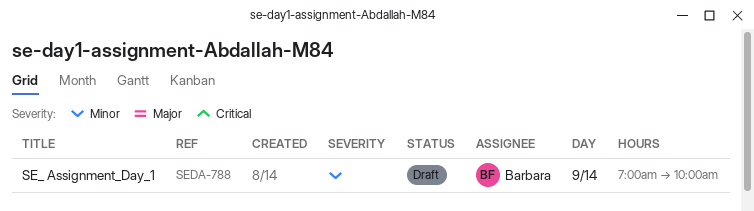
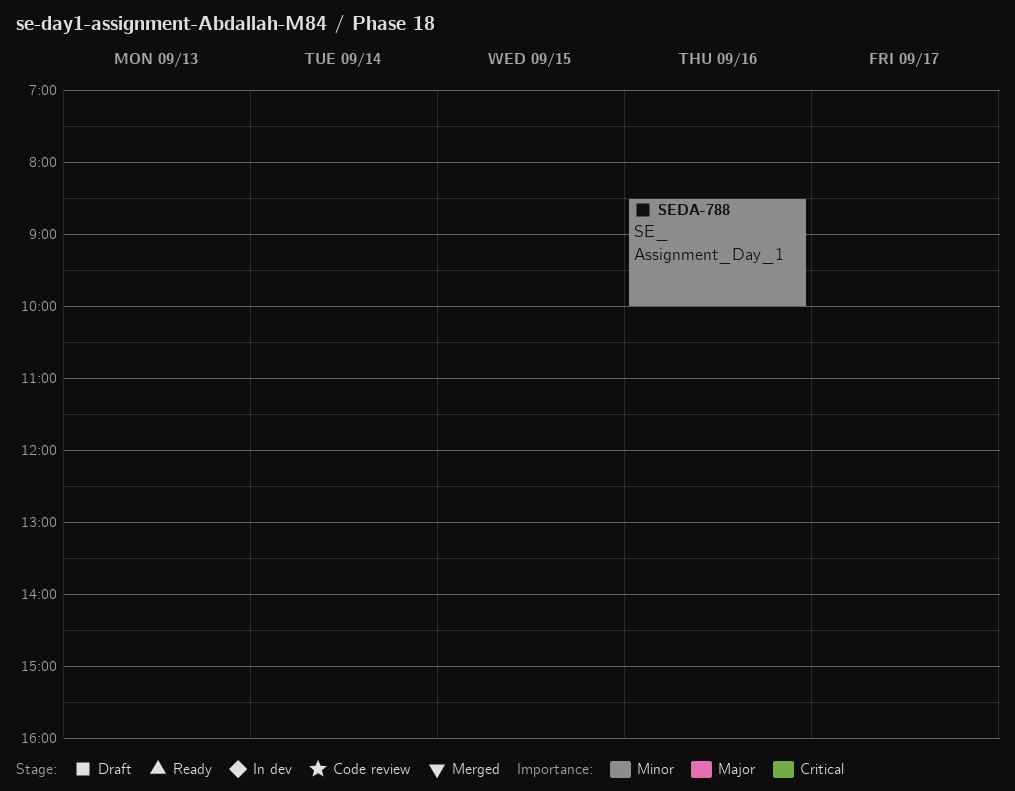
SEDA-788, day: Sep 14 -> Sep 16
SEDA-788, begins: 07:00 -> 08:30

